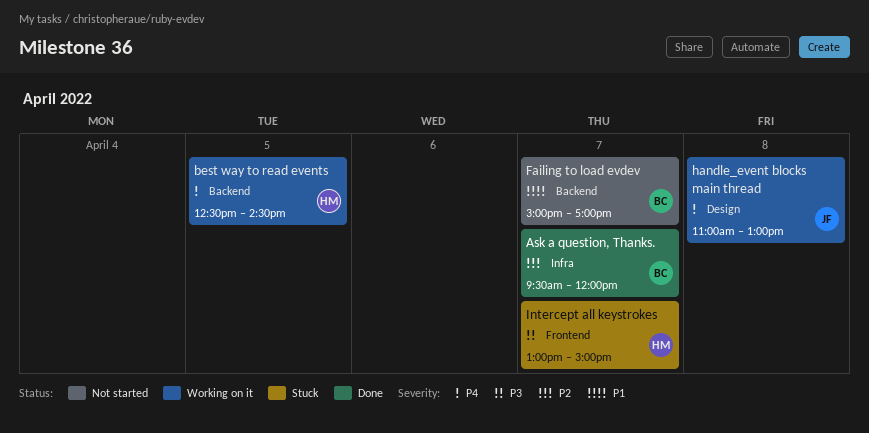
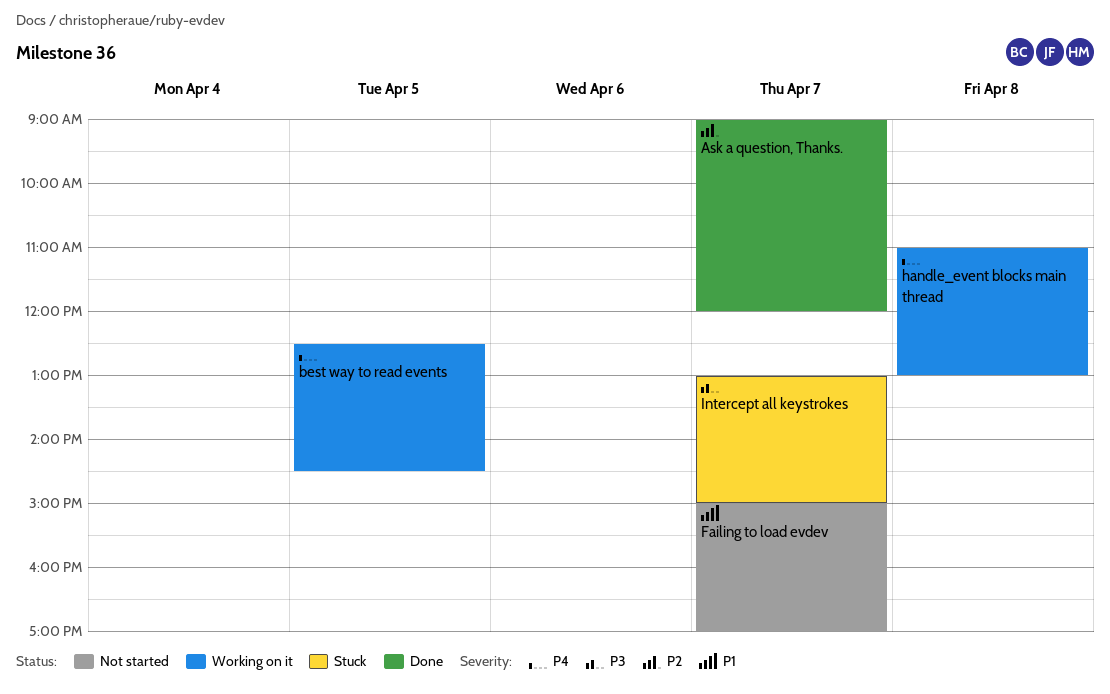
Ask a question, Thanks., begins: 09:30 -> 09:00

